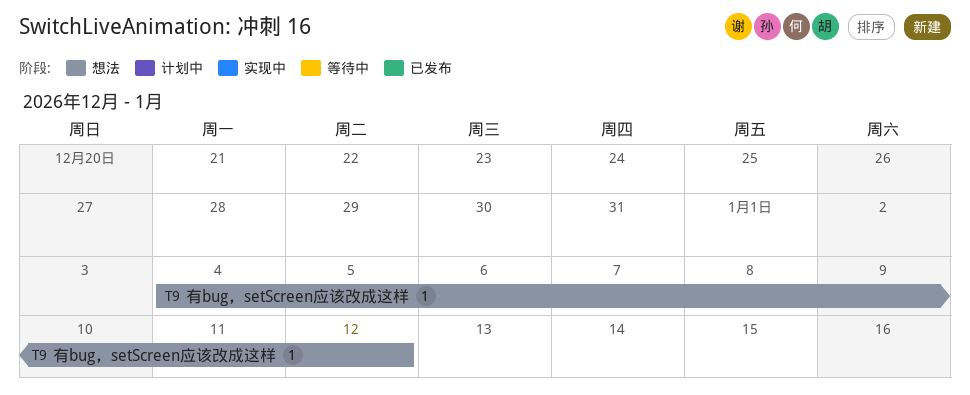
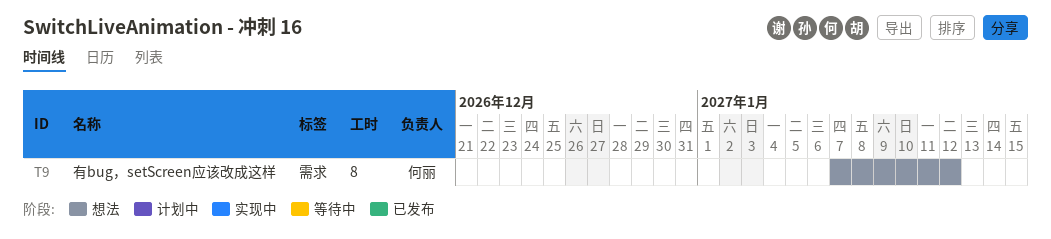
T9, estimate: 1 -> 8
T9, start: Jan 4 -> Jan 7

